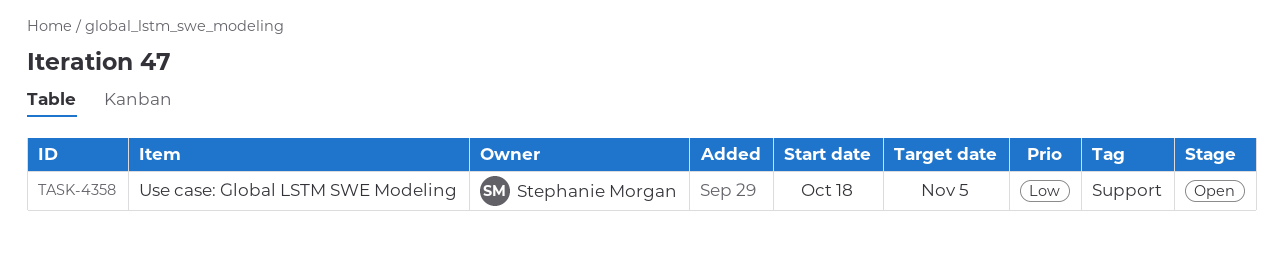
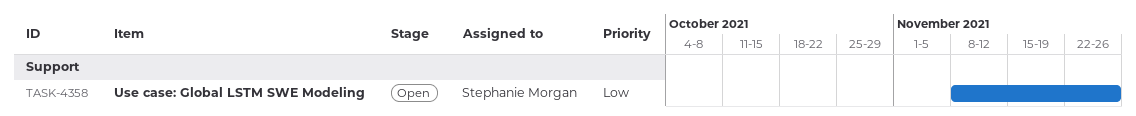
TASK-4358, start: Oct 18 -> Nov 8
TASK-4358, due: Nov 5 -> Nov 26

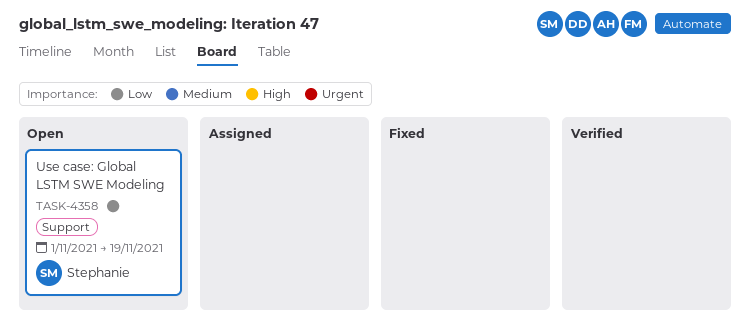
TASK-4358, start: Nov 8 -> Nov 1
TASK-4358, due: Nov 26 -> Nov 19

